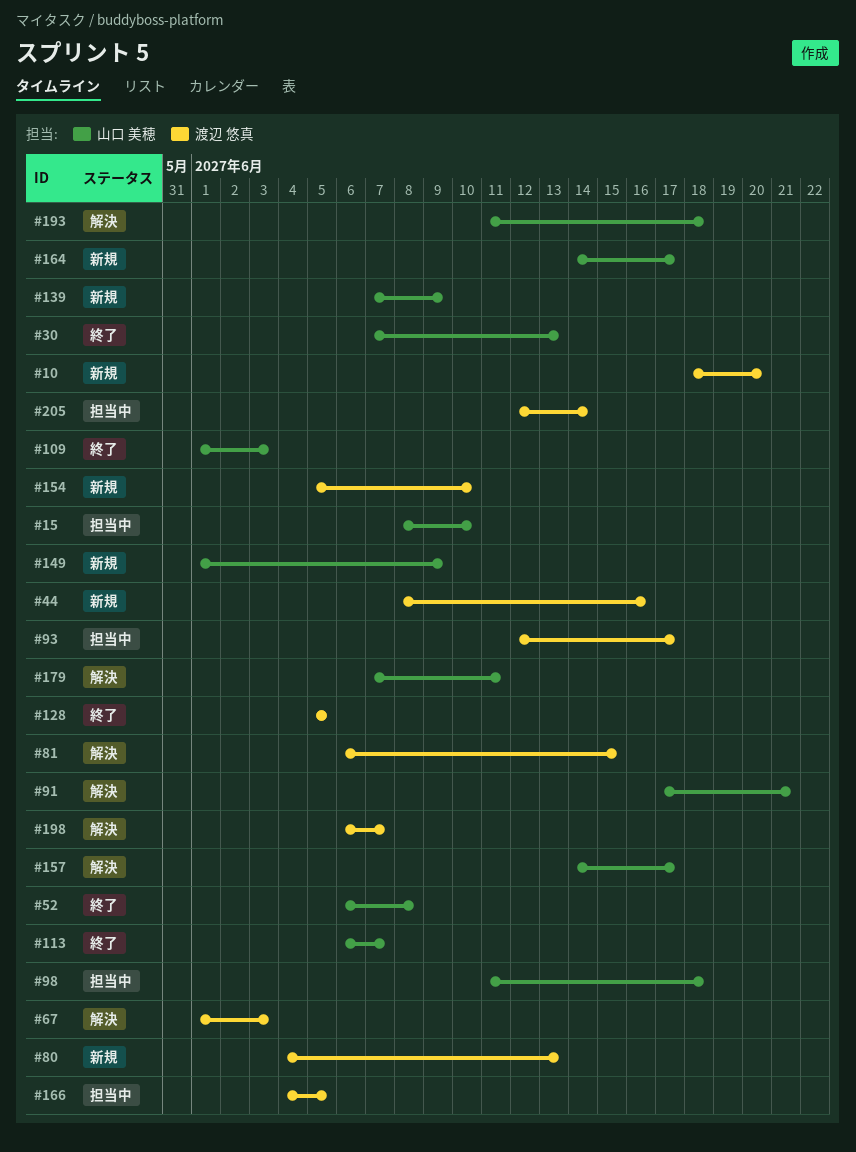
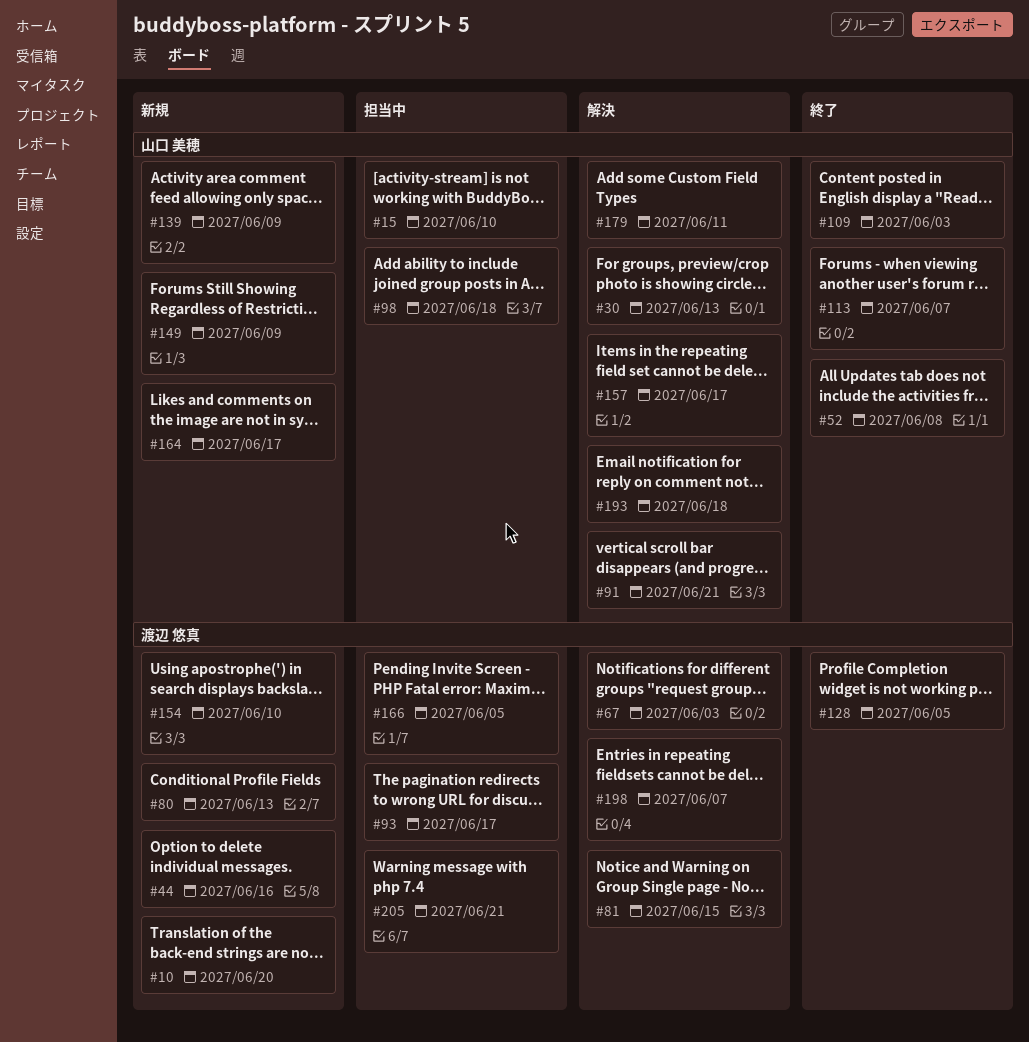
#30, status: 終了 -> 解決
#205, due: Jun 14 -> Jun 21

